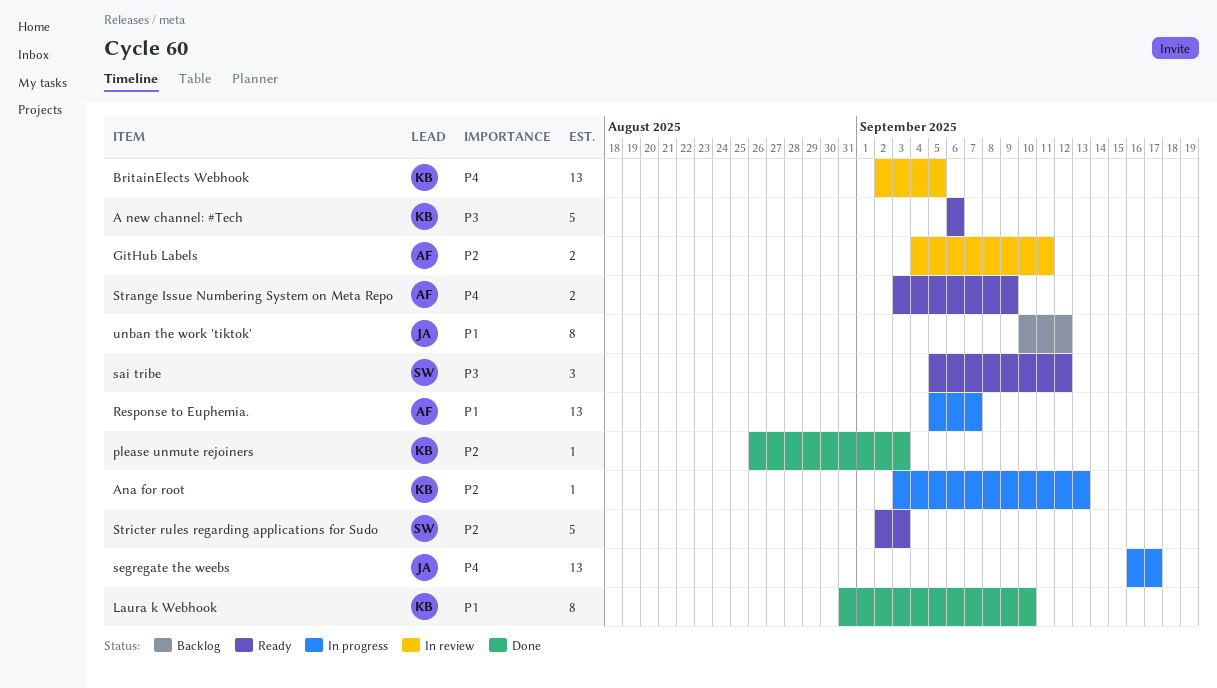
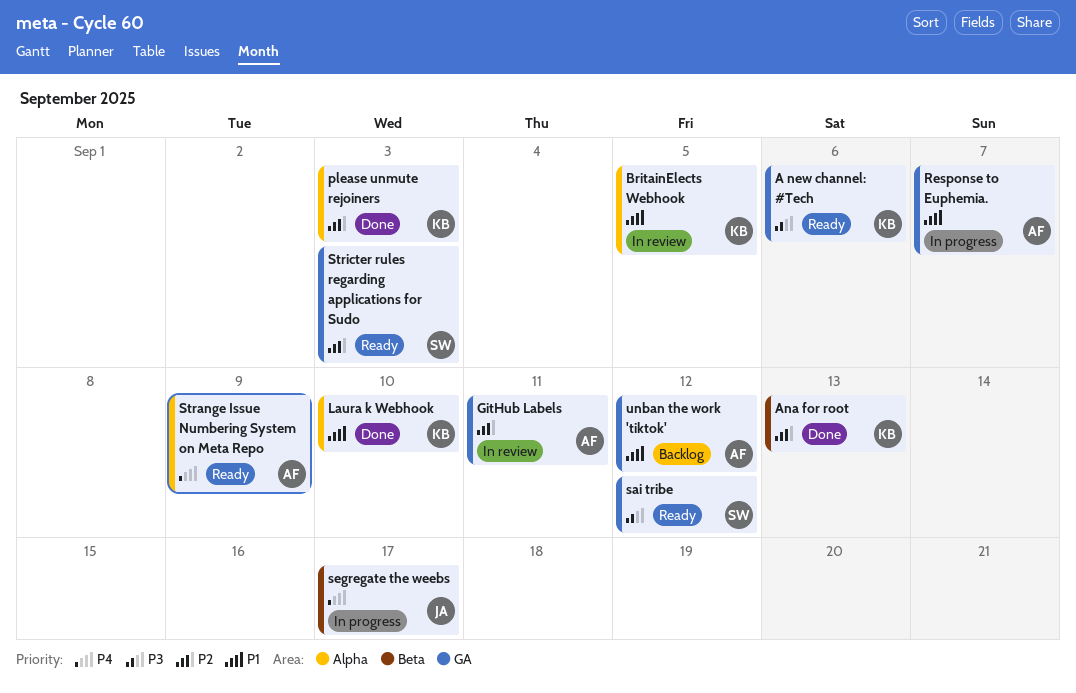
Ana for root, status: In progress -> Done
BritainElects Webhook, priority: P4 -> P1
unban the work 'tiktok', owner: JA -> AF

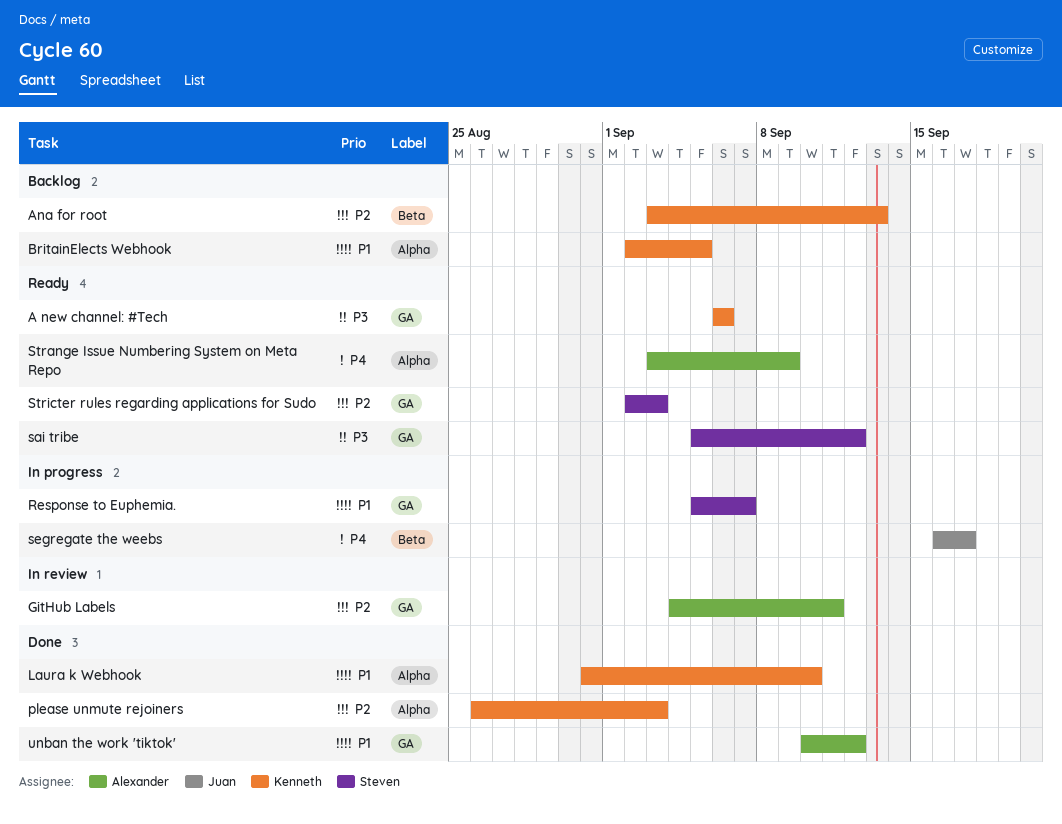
Ana for root, status: Done -> Backlog
BritainElects Webhook, status: In review -> Backlog
Response to Euphemia., owner: Alexander -> Steven
unban the work 'tiktok', status: Backlog -> Done

